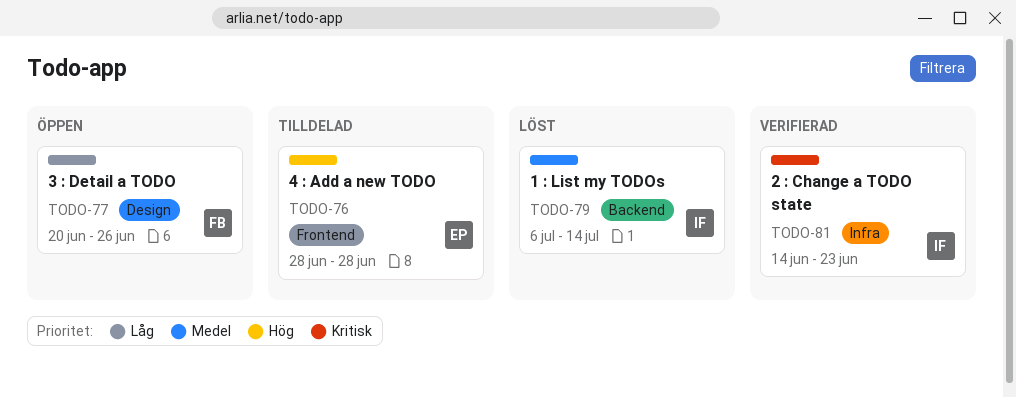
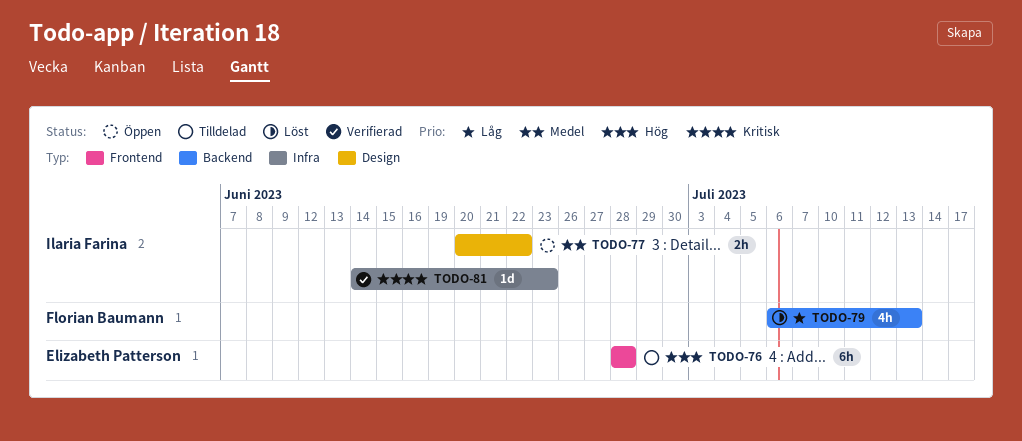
TODO-77, owner: Florian Baumann -> Ilaria Farina
TODO-77, priority: Låg -> Medel
TODO-77, due: Jun 26 -> Jun 22
TODO-79, owner: Ilaria Farina -> Florian Baumann
TODO-79, priority: Medel -> Låg
TODO-79, due: Jul 14 -> Jul 13

